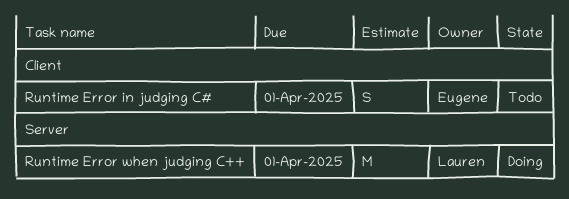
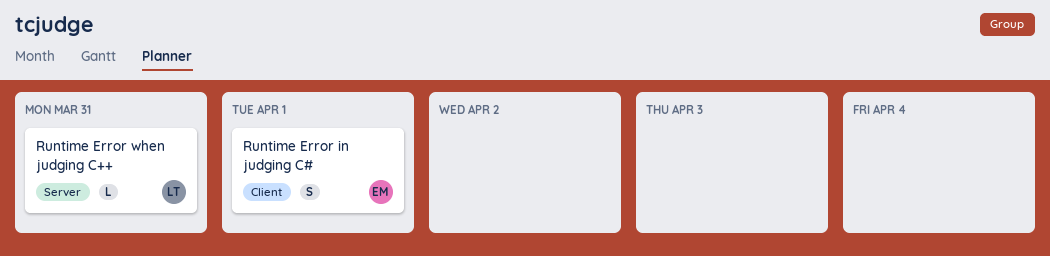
Runtime Error when judging C++, estimate: M -> L
Runtime Error when judging C++, due: Apr 1 -> Mar 31

